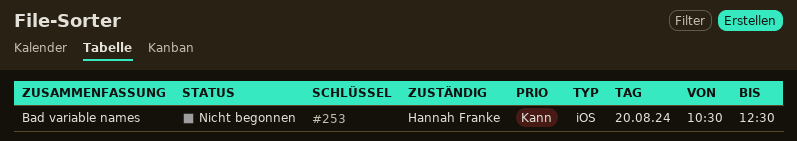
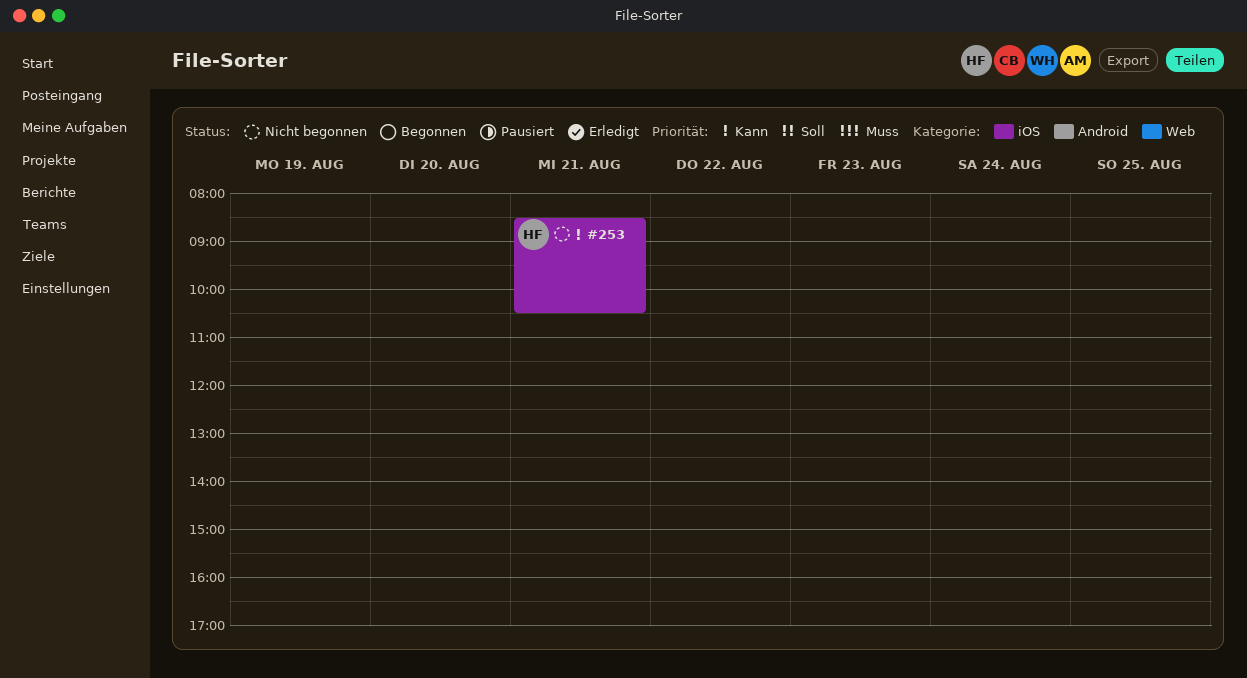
#253, day: Aug 20 -> Aug 21
#253, begins: 10:30 -> 08:30
#253, ends: 12:30 -> 10:30

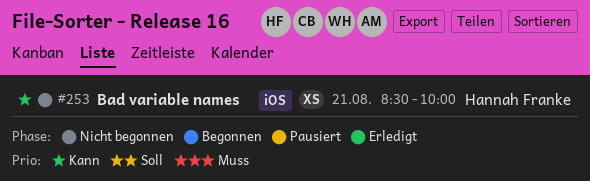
#253, ends: 10:30 -> 10:00

